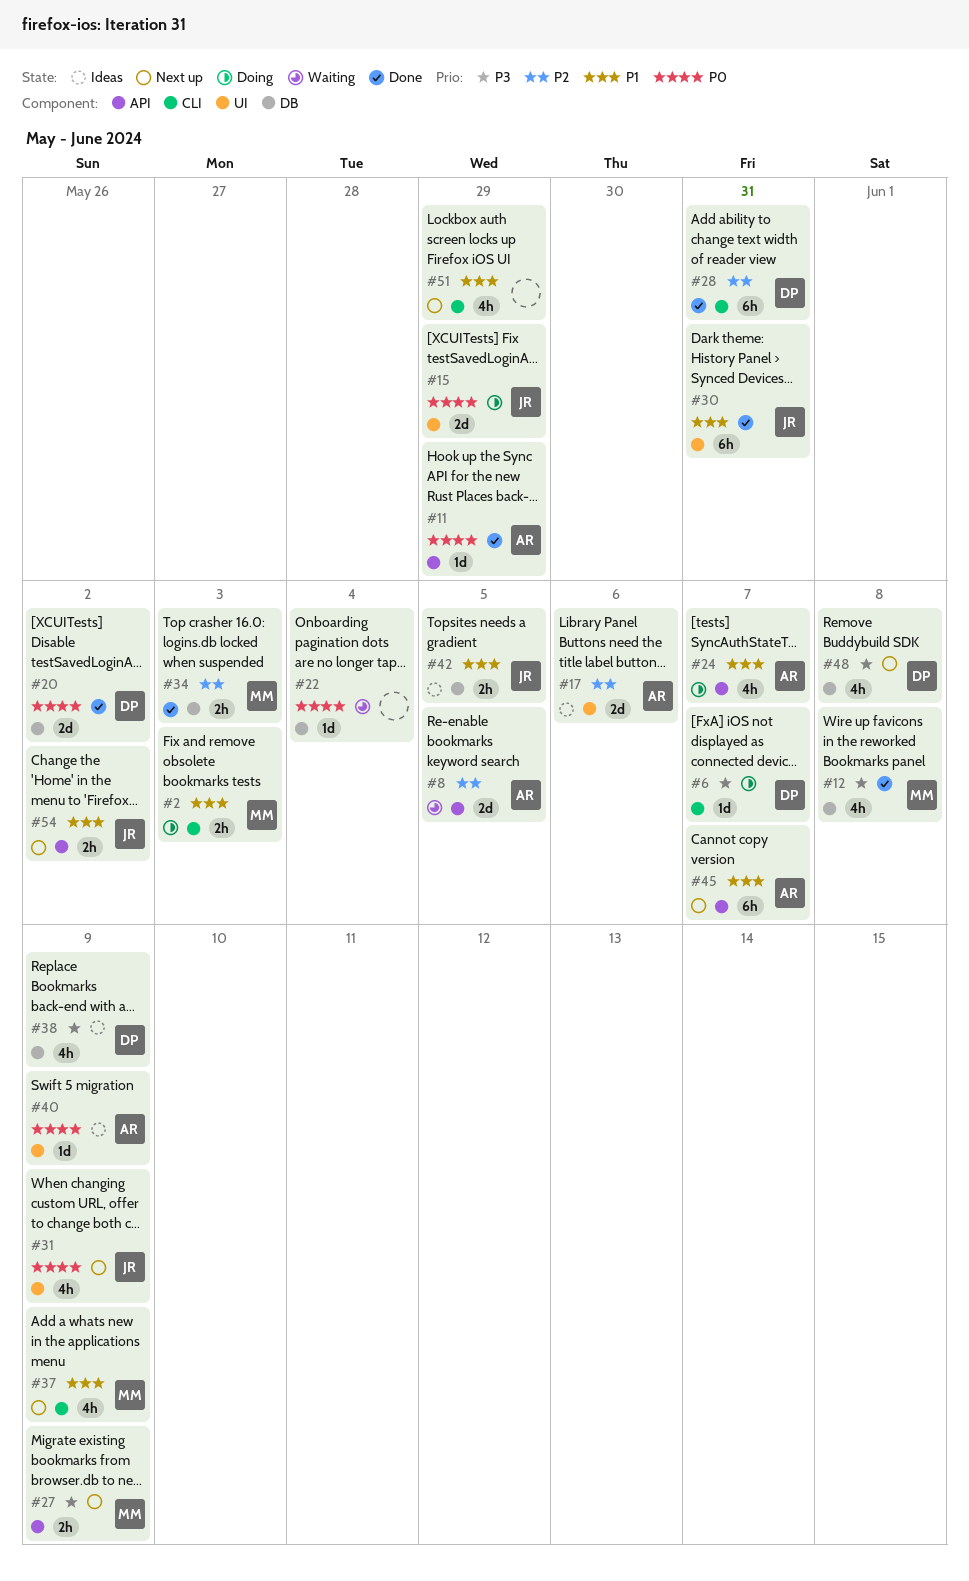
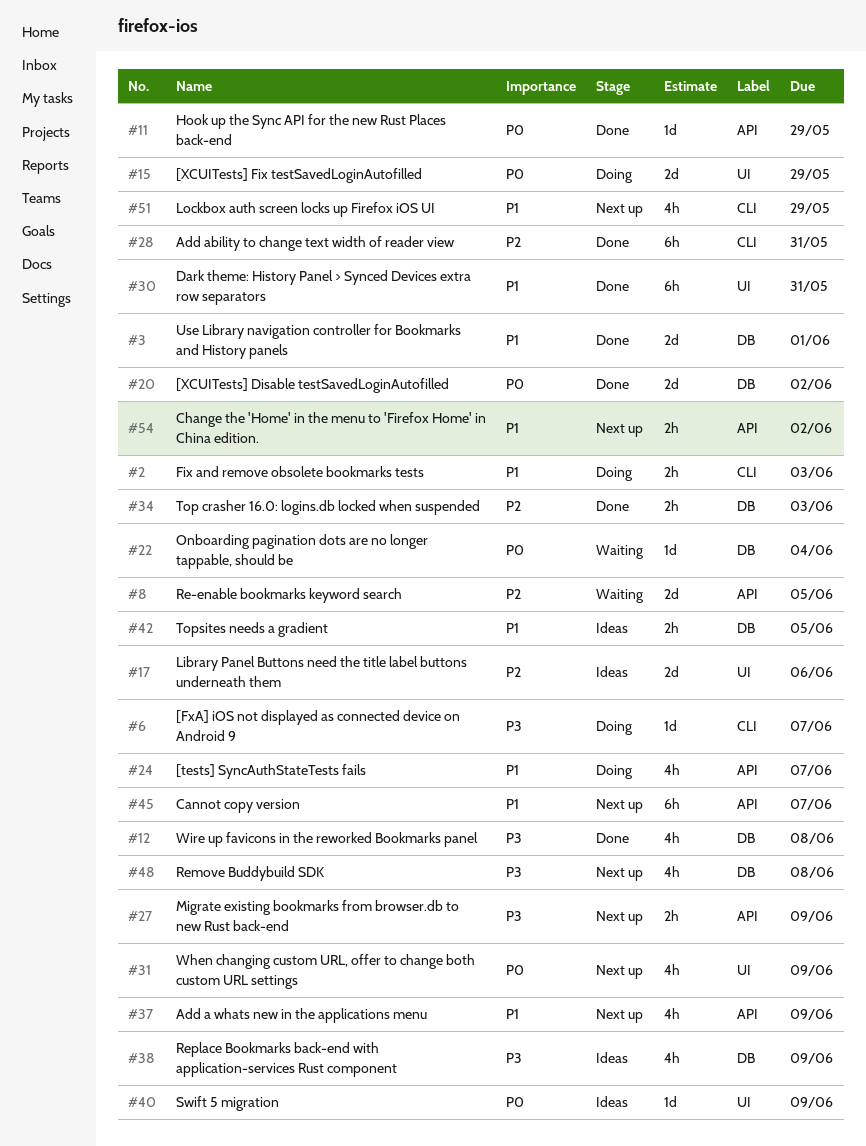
#3: none -> present
#37, label: CLI -> API

